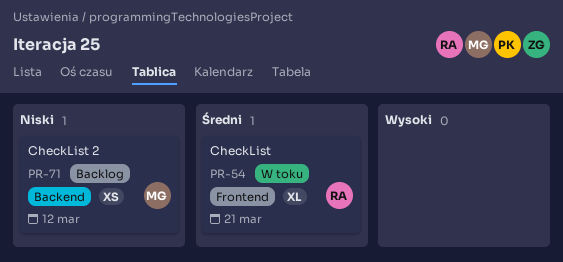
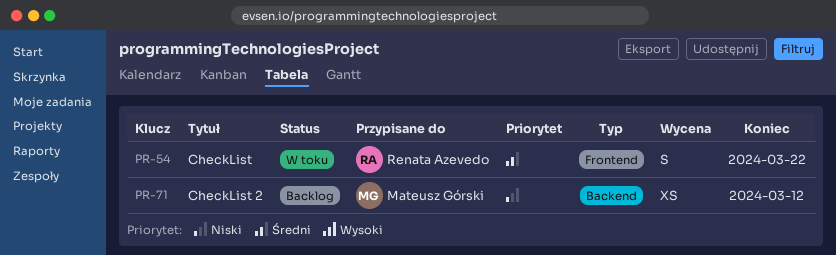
PR-54, estimate: XL -> S
PR-54, due: Mar 21 -> Mar 22

